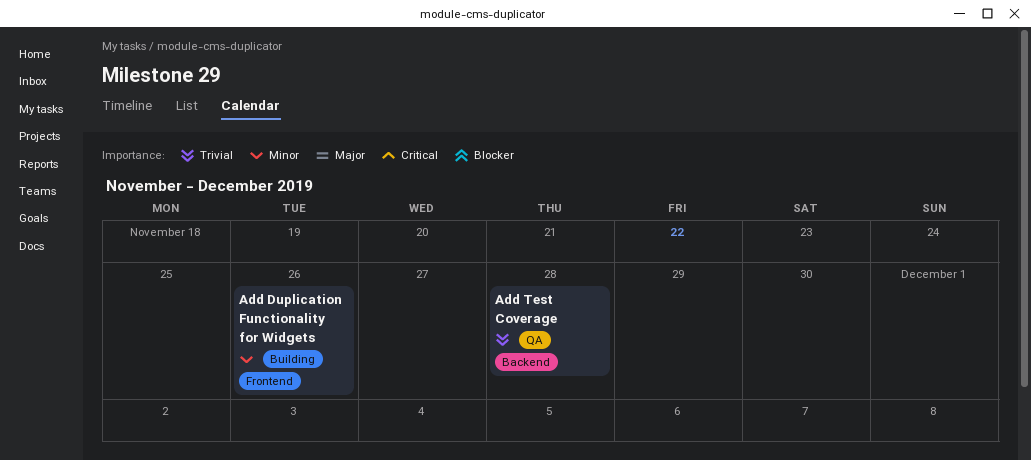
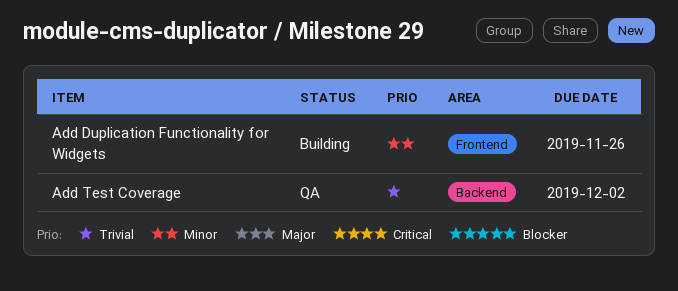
Add Test Coverage, due: Nov 28 -> Dec 2

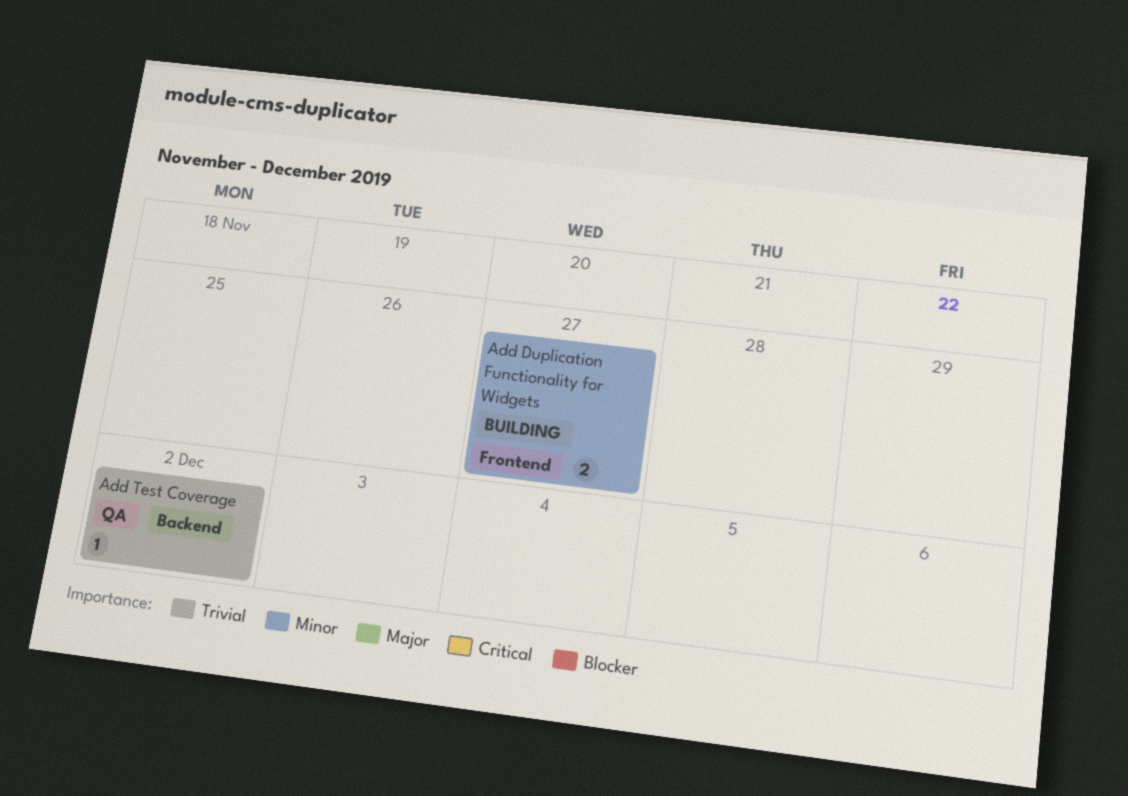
Add Duplication Functionality for Widgets, due: Nov 26 -> Nov 27

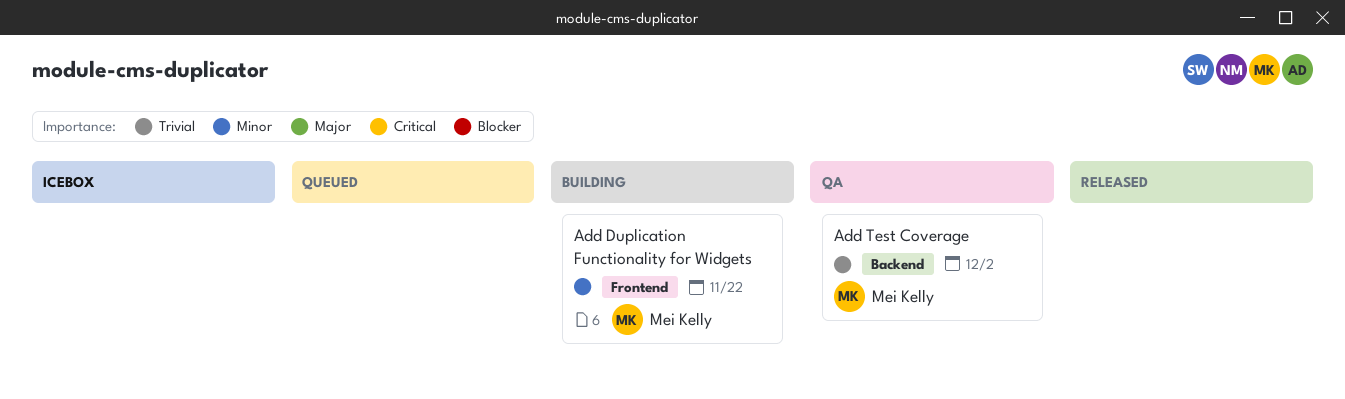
Add Duplication Functionality for Widgets, due: Nov 27 -> Nov 22

